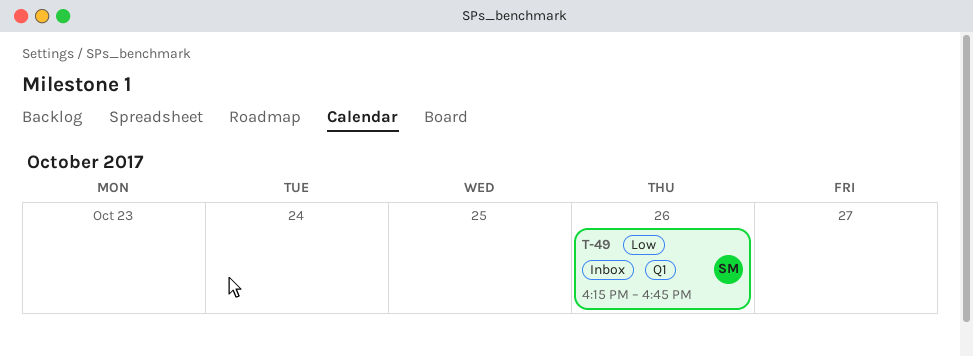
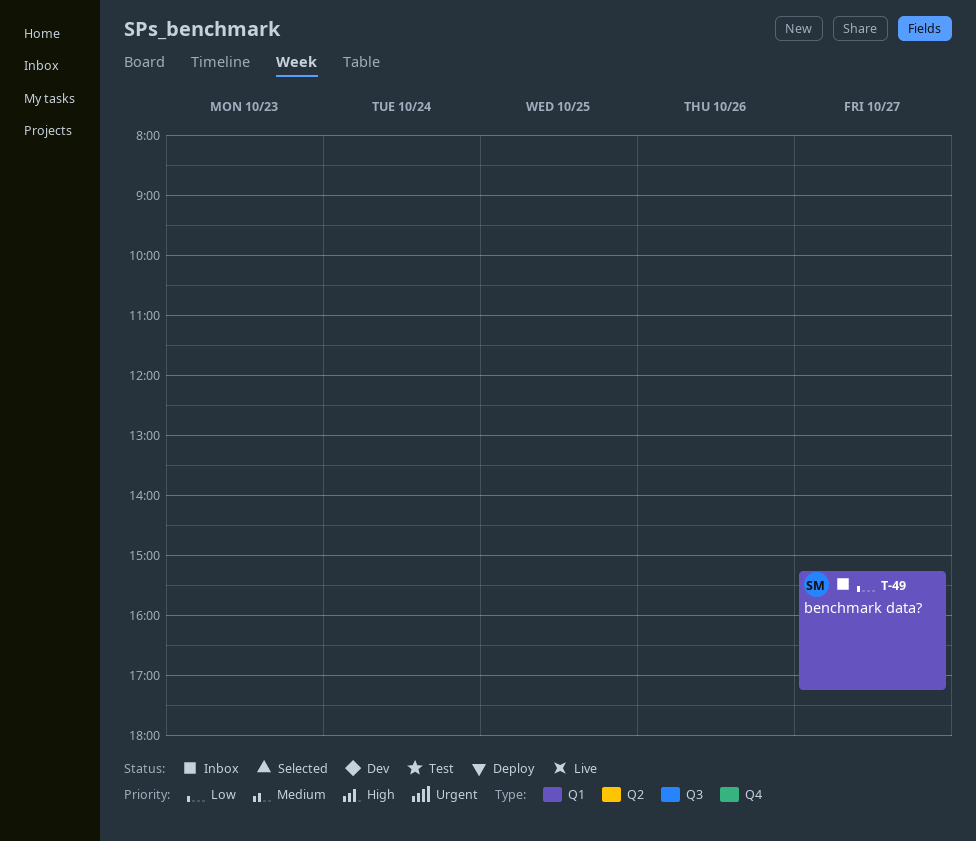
T-49, day: Oct 26 -> Oct 27
T-49, begins: 16:15 -> 15:15
T-49, ends: 16:45 -> 17:15

